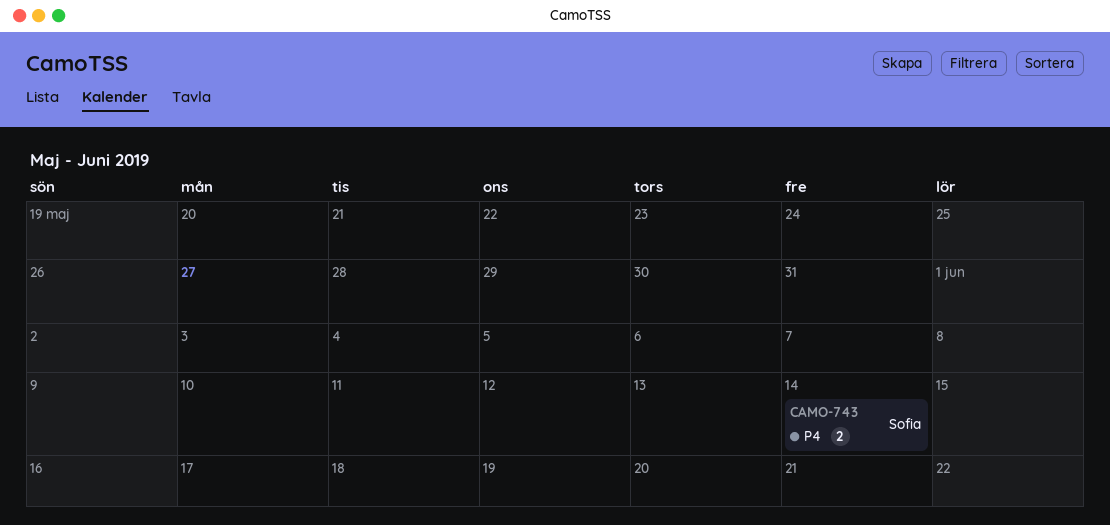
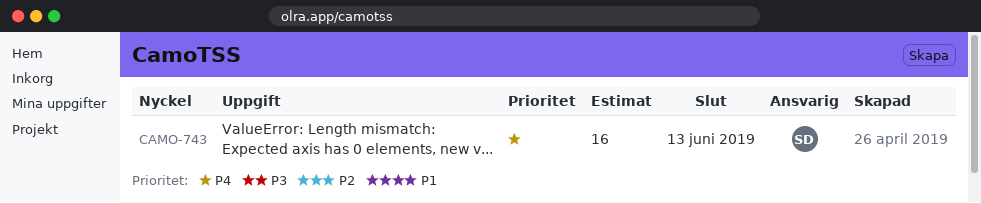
CAMO-743, estimate: 2 -> 16
CAMO-743, due: Jun 14 -> Jun 13

